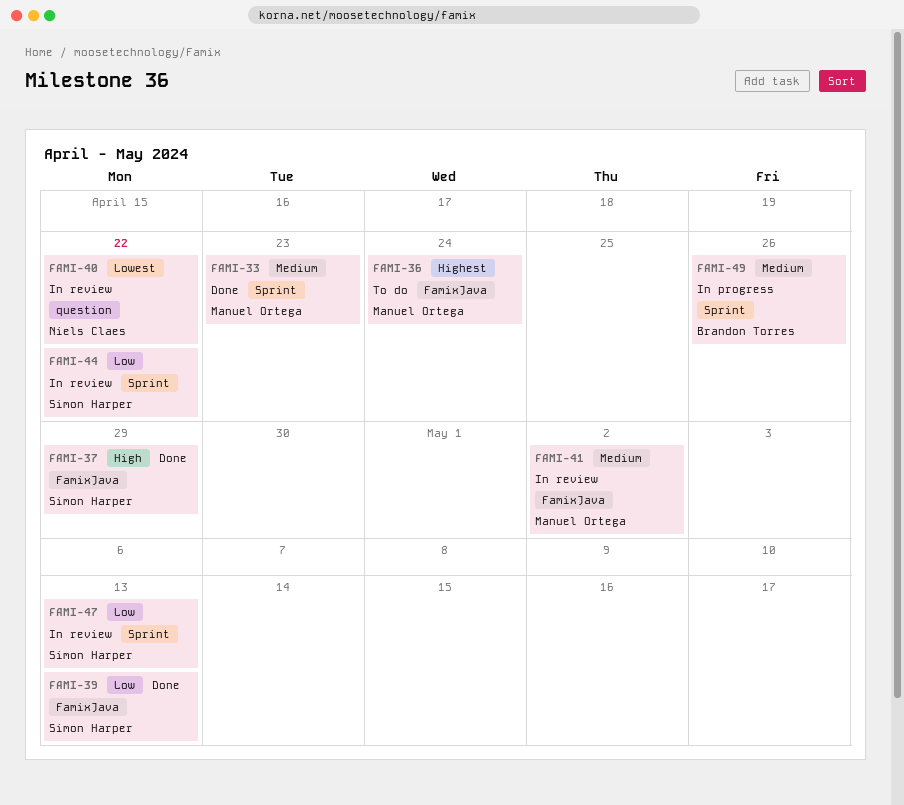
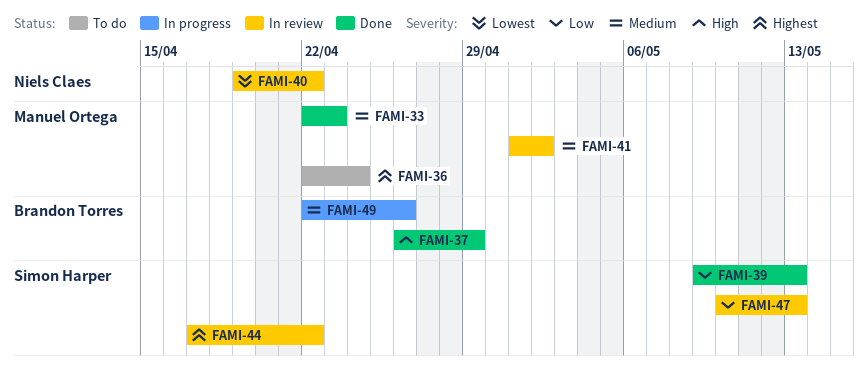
FAMI-37, owner: Simon Harper -> Brandon Torres
FAMI-44, priority: Low -> Highest

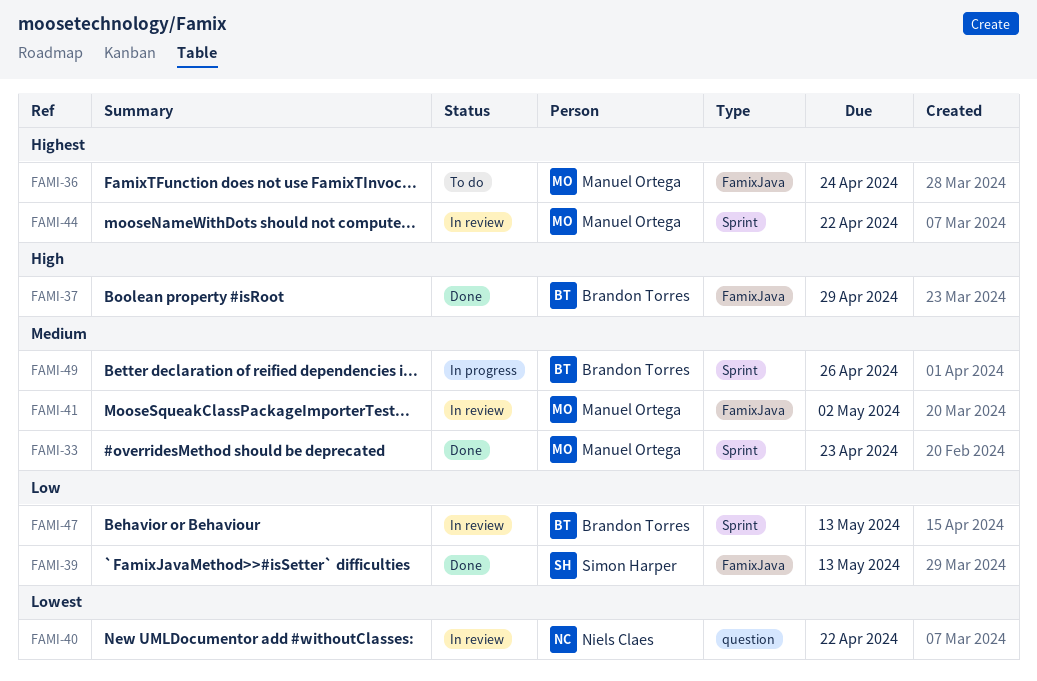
FAMI-44, owner: Simon Harper -> Manuel Ortega
FAMI-47, owner: Simon Harper -> Brandon Torres

